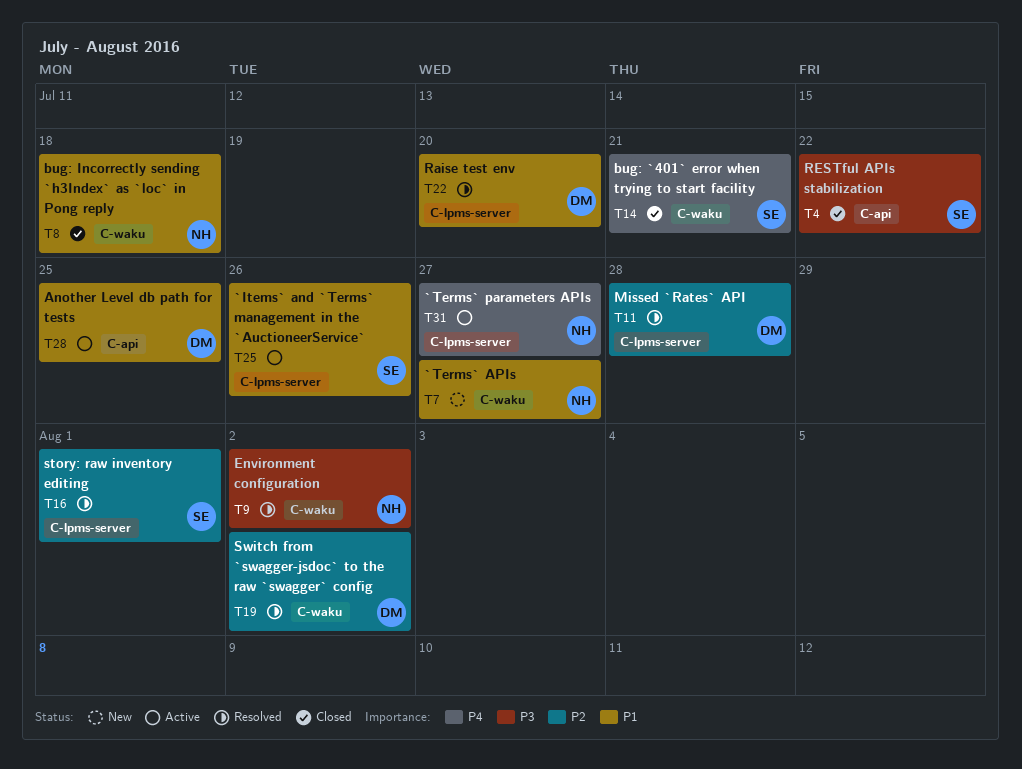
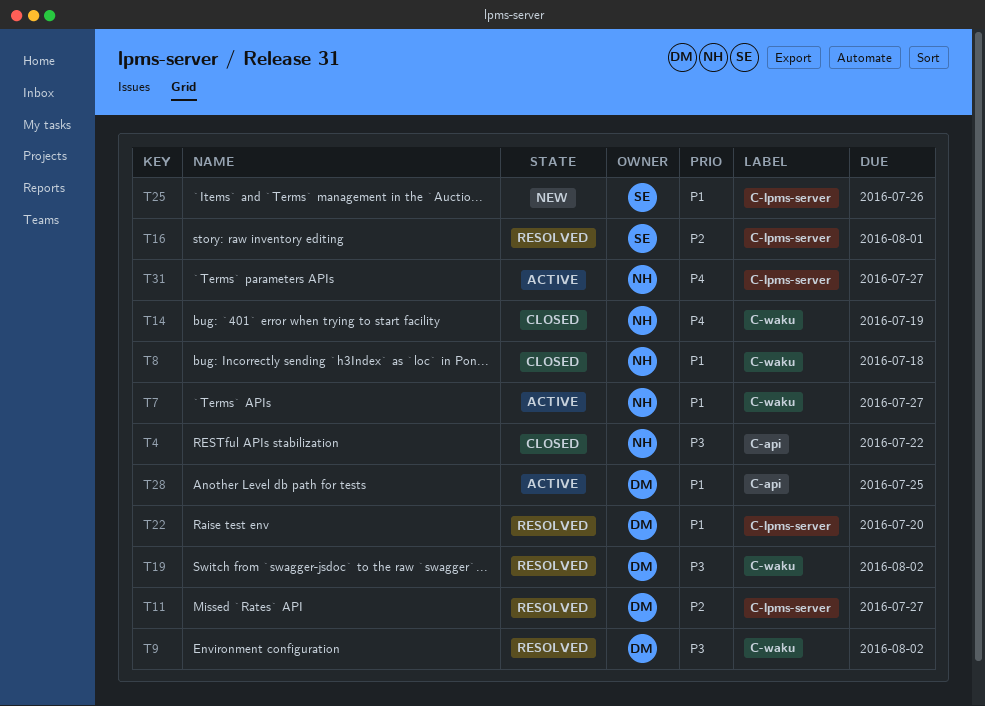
T4, owner: SE -> NH
T7, status: New -> Active
T9, owner: NH -> DM
T11, due: Jul 28 -> Jul 27
T14, owner: SE -> NH
T14, due: Jul 21 -> Jul 19
T19, priority: P2 -> P3
T25, status: Active -> New

